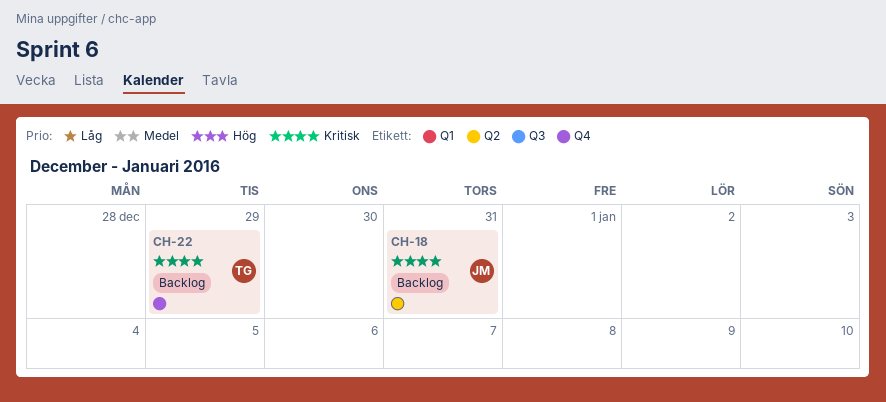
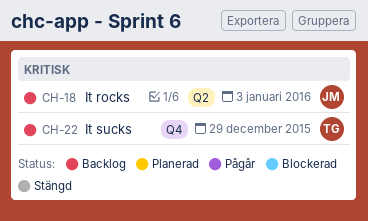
CH-18, due: Dec 31 -> Jan 3

